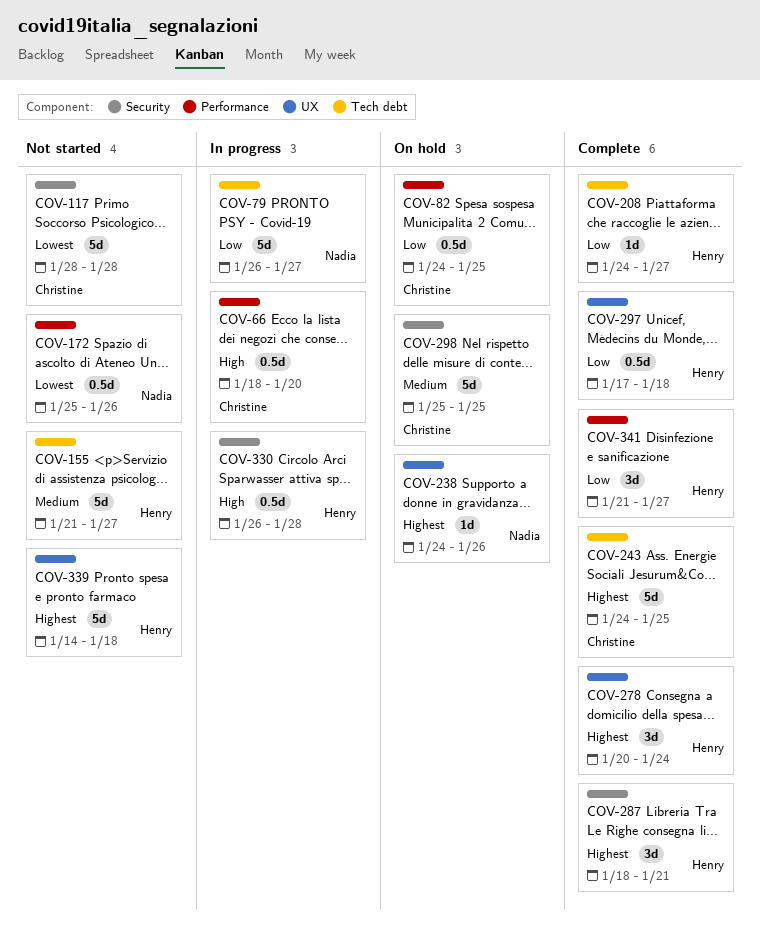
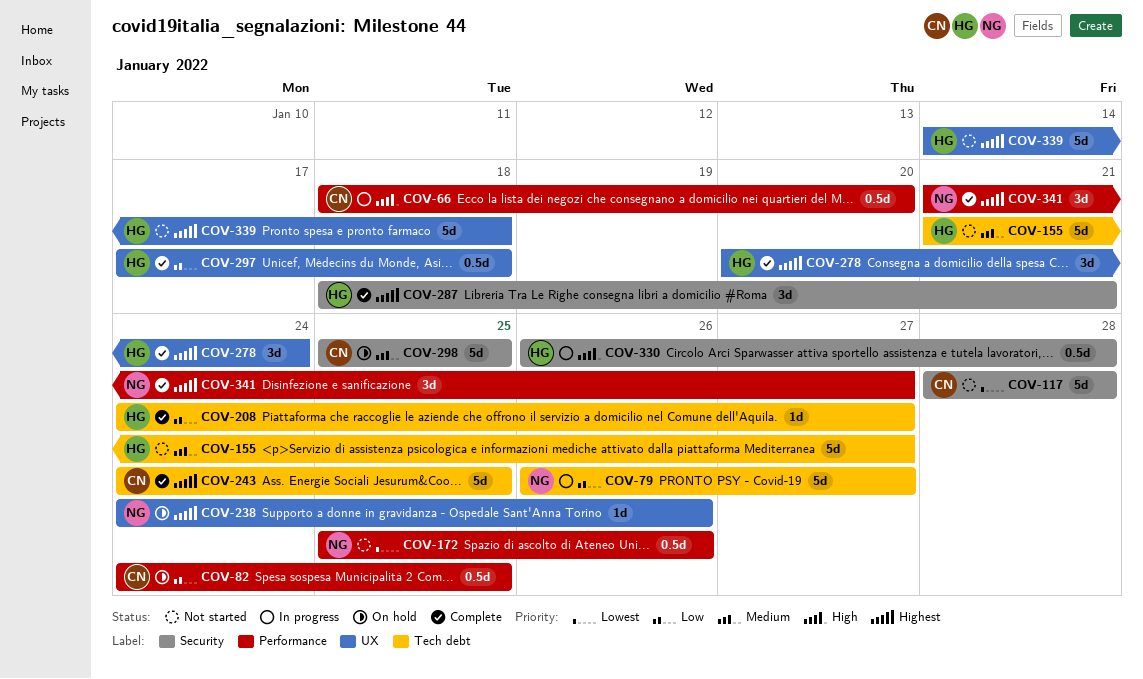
COV-341, owner: Henry -> Nadia
COV-341, priority: Low -> Highest

